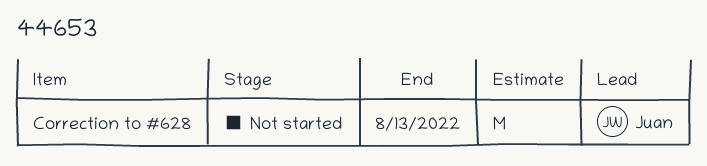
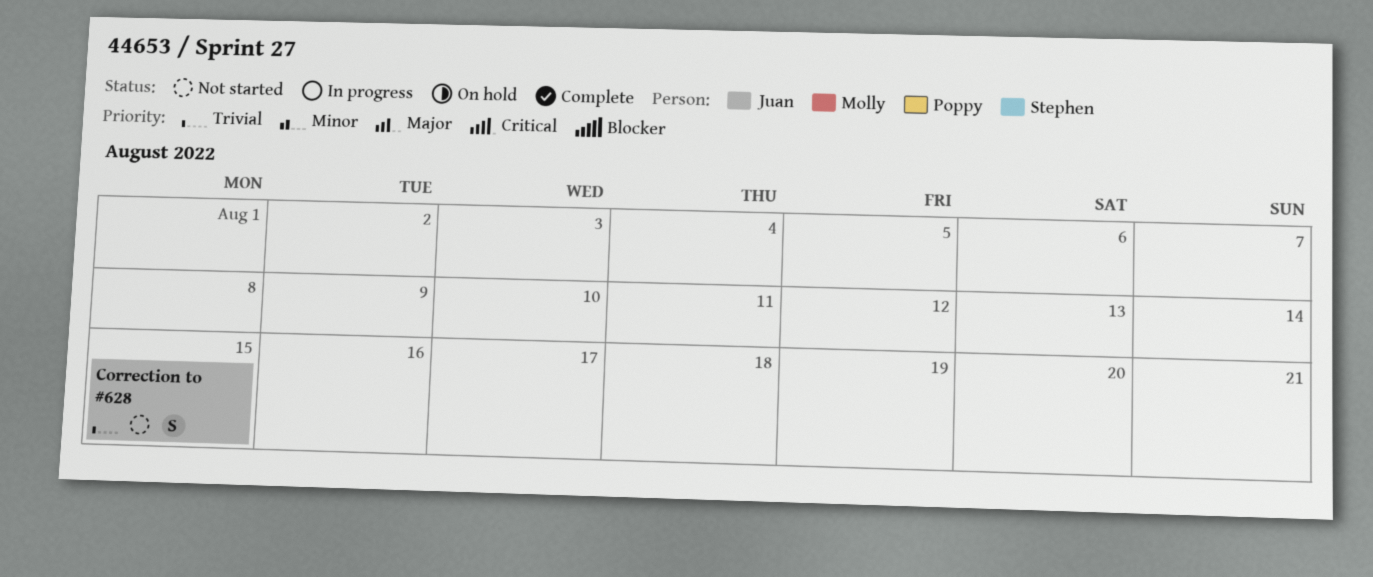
Correction to #628, estimate: M -> S
Correction to #628, due: Aug 13 -> Aug 15

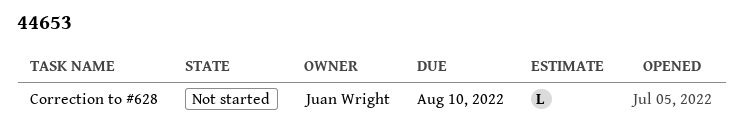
Correction to #628, estimate: S -> L
Correction to #628, due: Aug 15 -> Aug 10

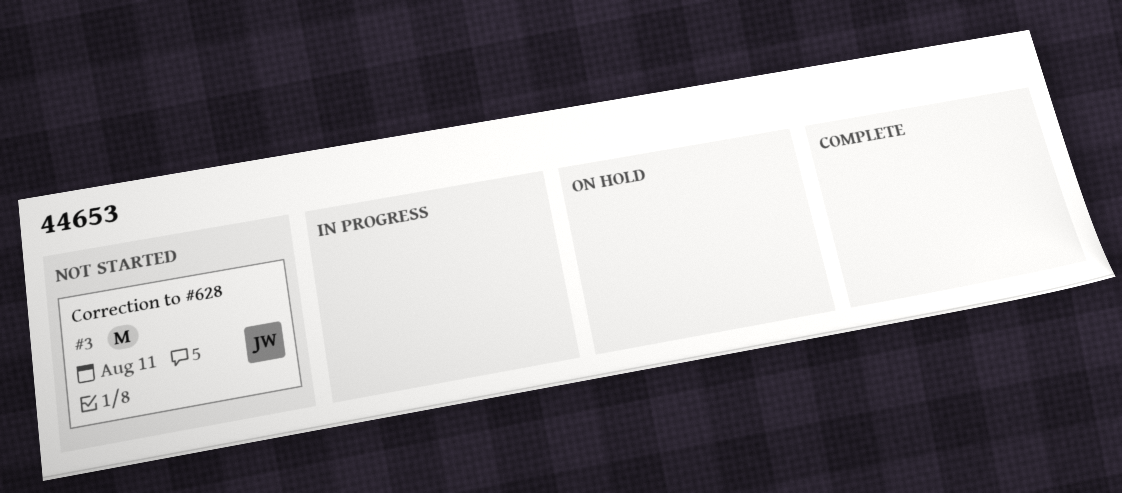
Correction to #628, estimate: L -> M
Correction to #628, due: Aug 10 -> Aug 11

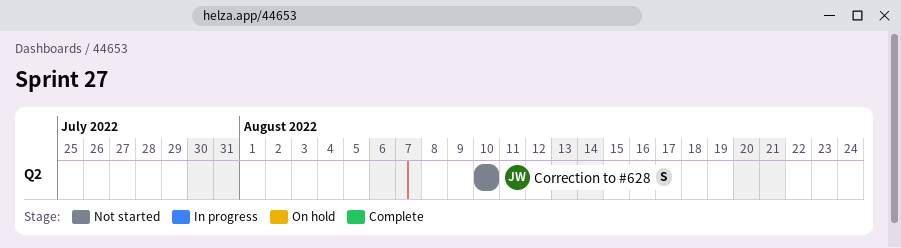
Correction to #628, estimate: M -> S
Correction to #628, due: Aug 11 -> Aug 10

